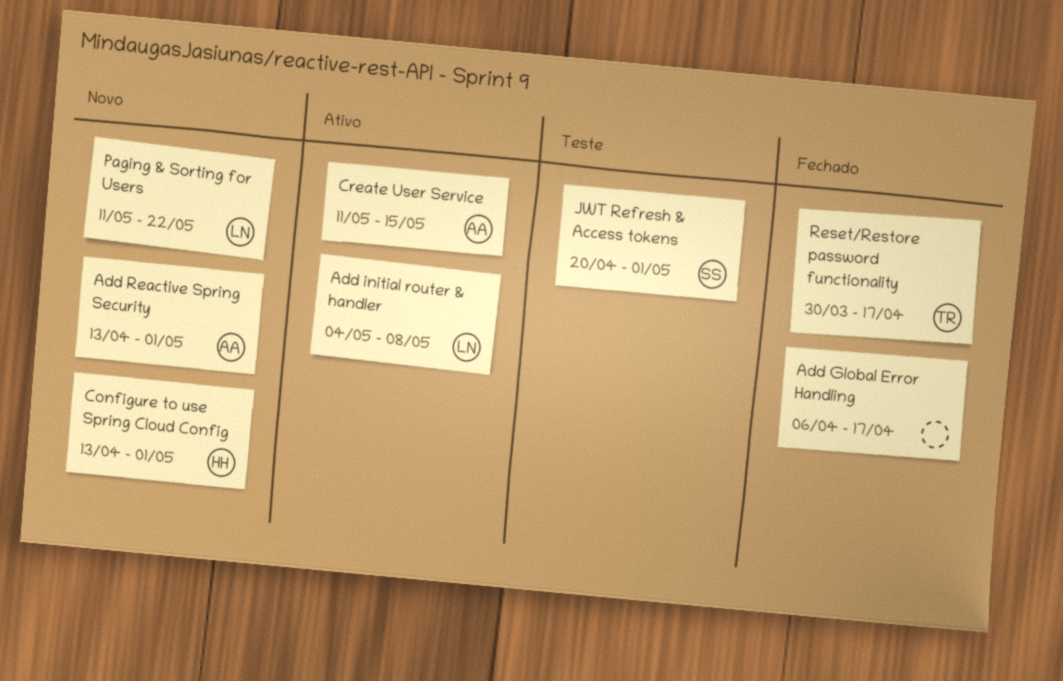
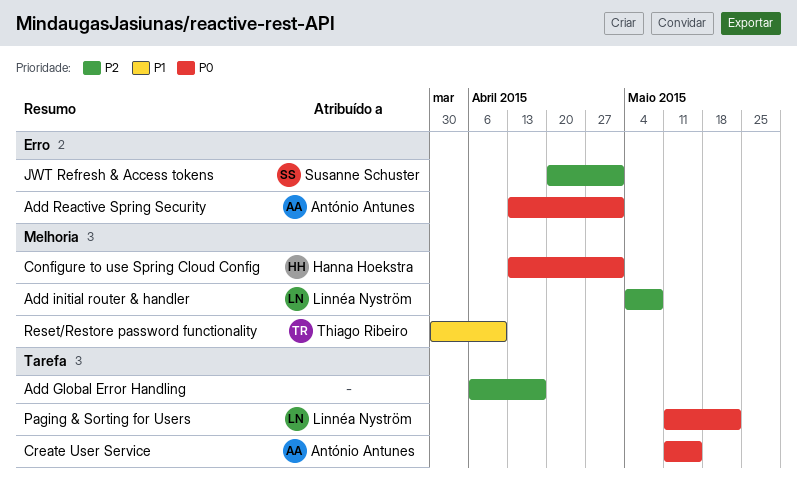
Reset/Restore password functionality, due: Apr 17 -> Apr 10

